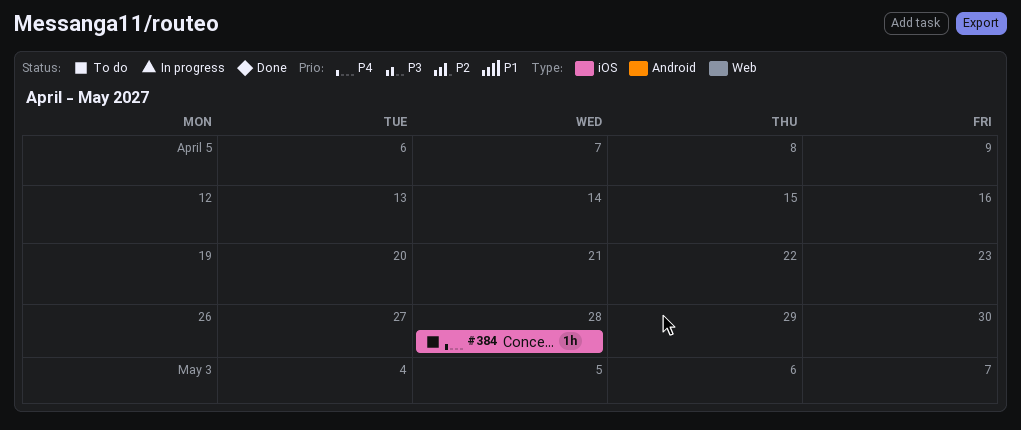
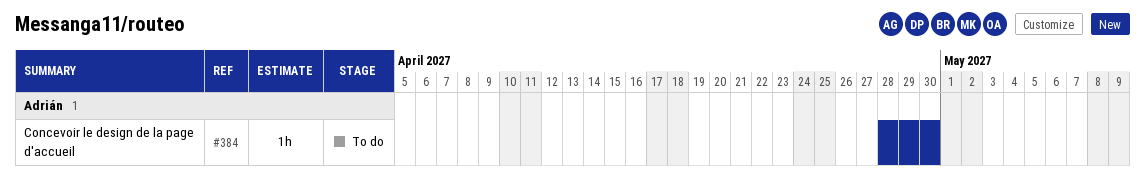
#384, due: Apr 28 -> Apr 30

